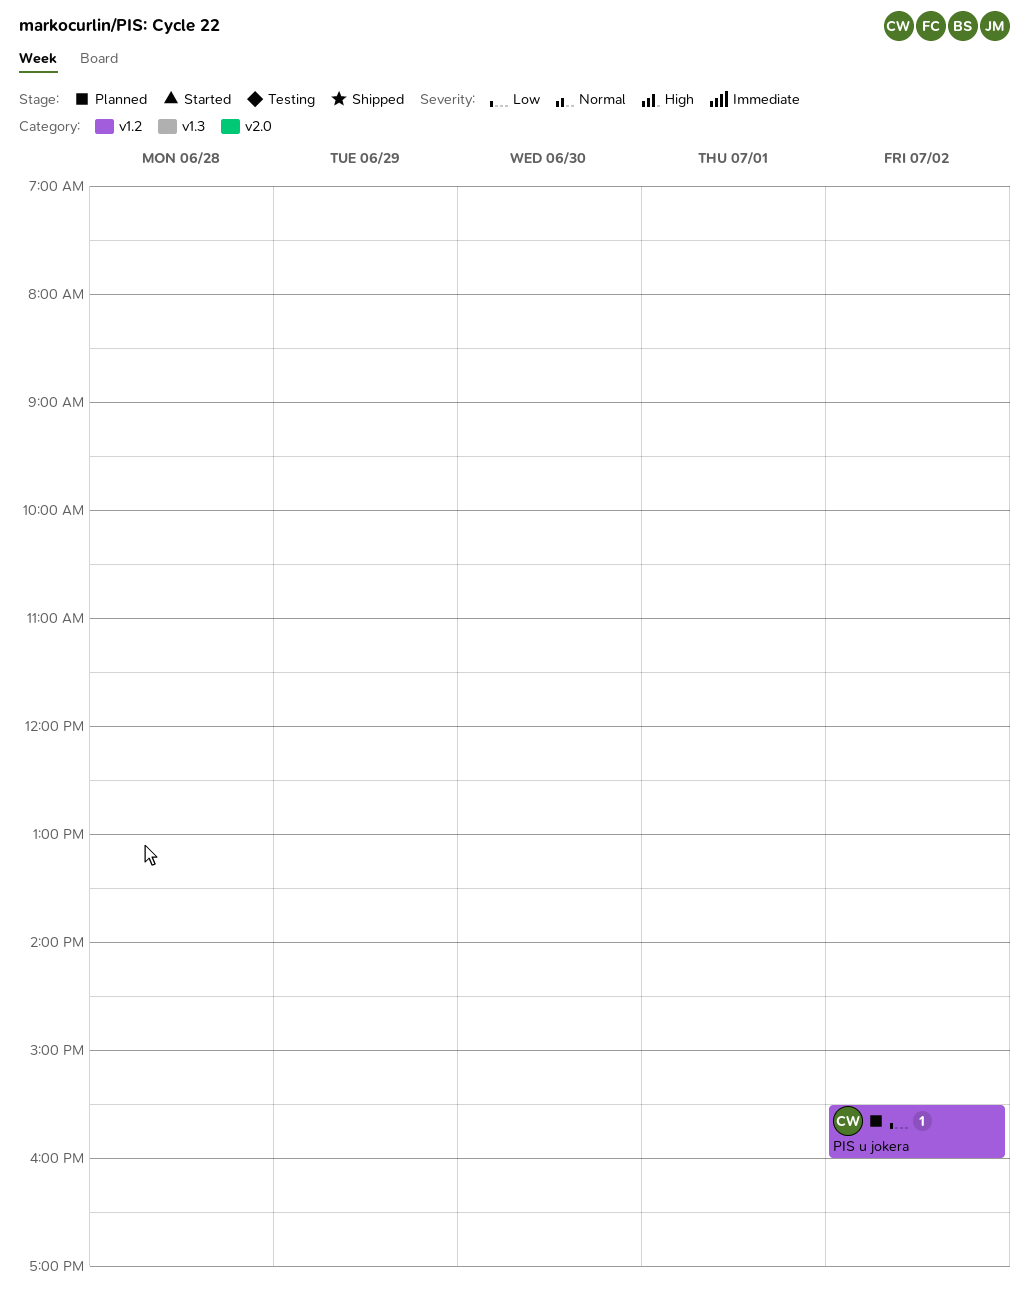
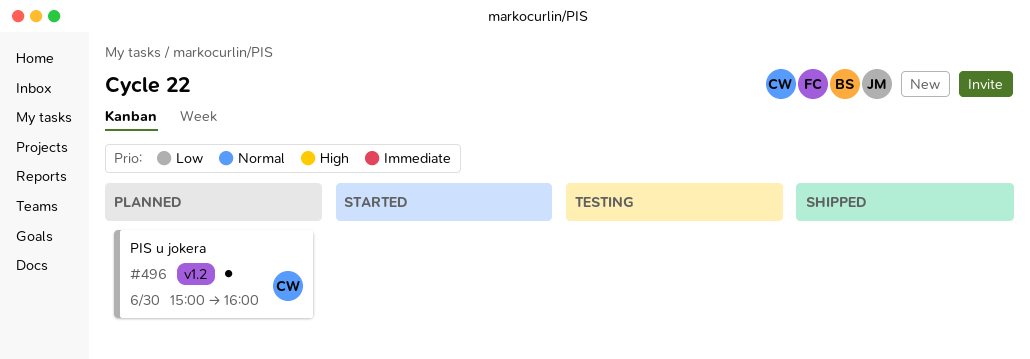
PIS u jokera, day: Jul 2 -> Jun 30
PIS u jokera, begins: 15:30 -> 15:00

